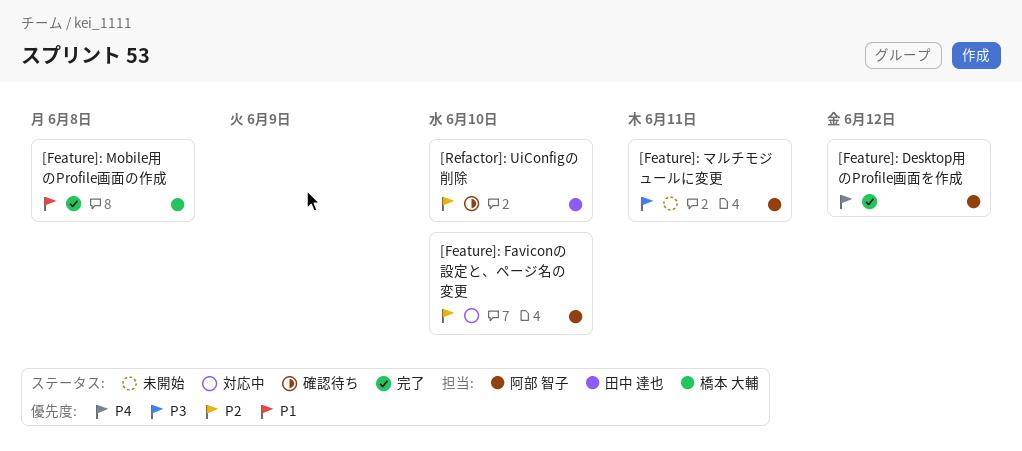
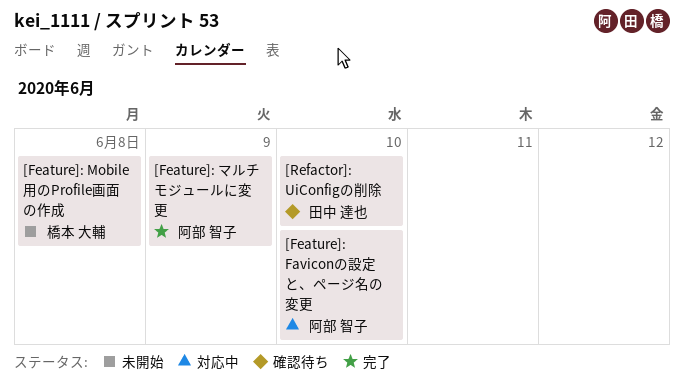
[Feature]: Desktop用のProfile画面を作成: present -> none
[Feature]: Mobile用のProfile画面の作成, status: 完了 -> 未開始
[Feature]: マルチモジュールに変更, status: 未開始 -> 完了
[Feature]: マルチモジュールに変更, due: Jun 11 -> Jun 9

